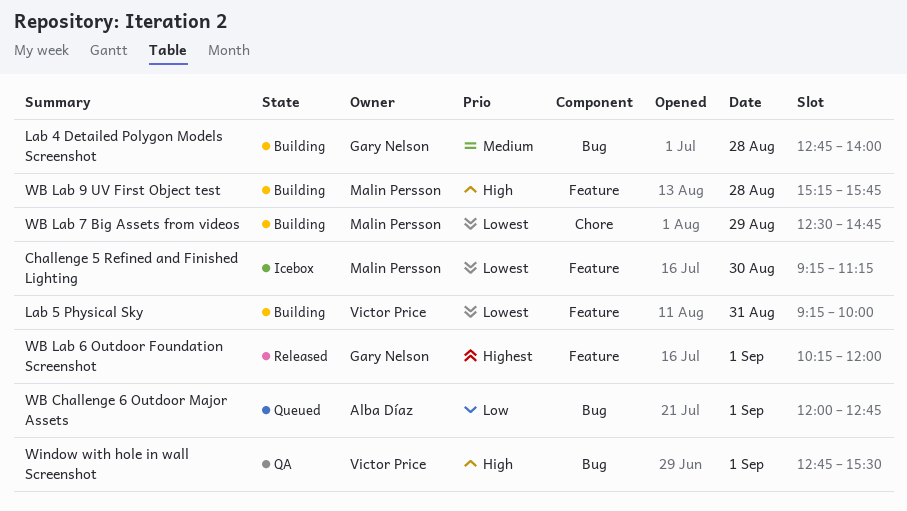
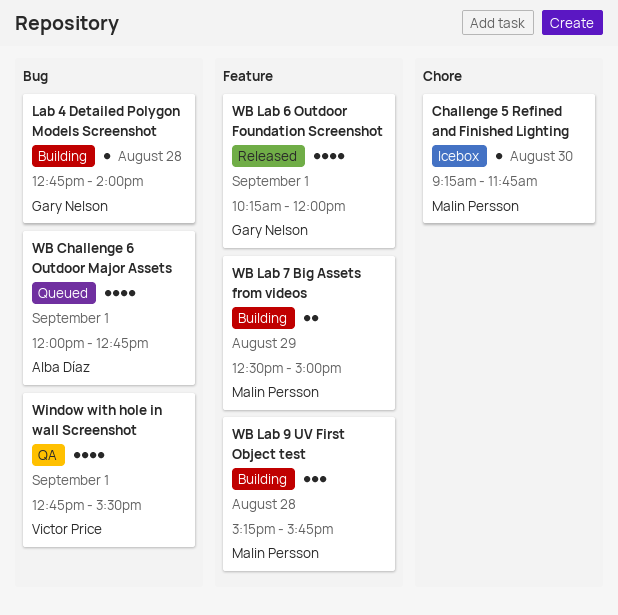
Challenge 5 Refined and Finished Lighting, label: Feature -> Chore
Challenge 5 Refined and Finished Lighting, ends: 11:15 -> 11:45
Lab 5 Physical Sky: present -> none
WB Lab 7 Big Assets from videos, label: Chore -> Feature
WB Lab 7 Big Assets from videos, ends: 14:45 -> 15:00

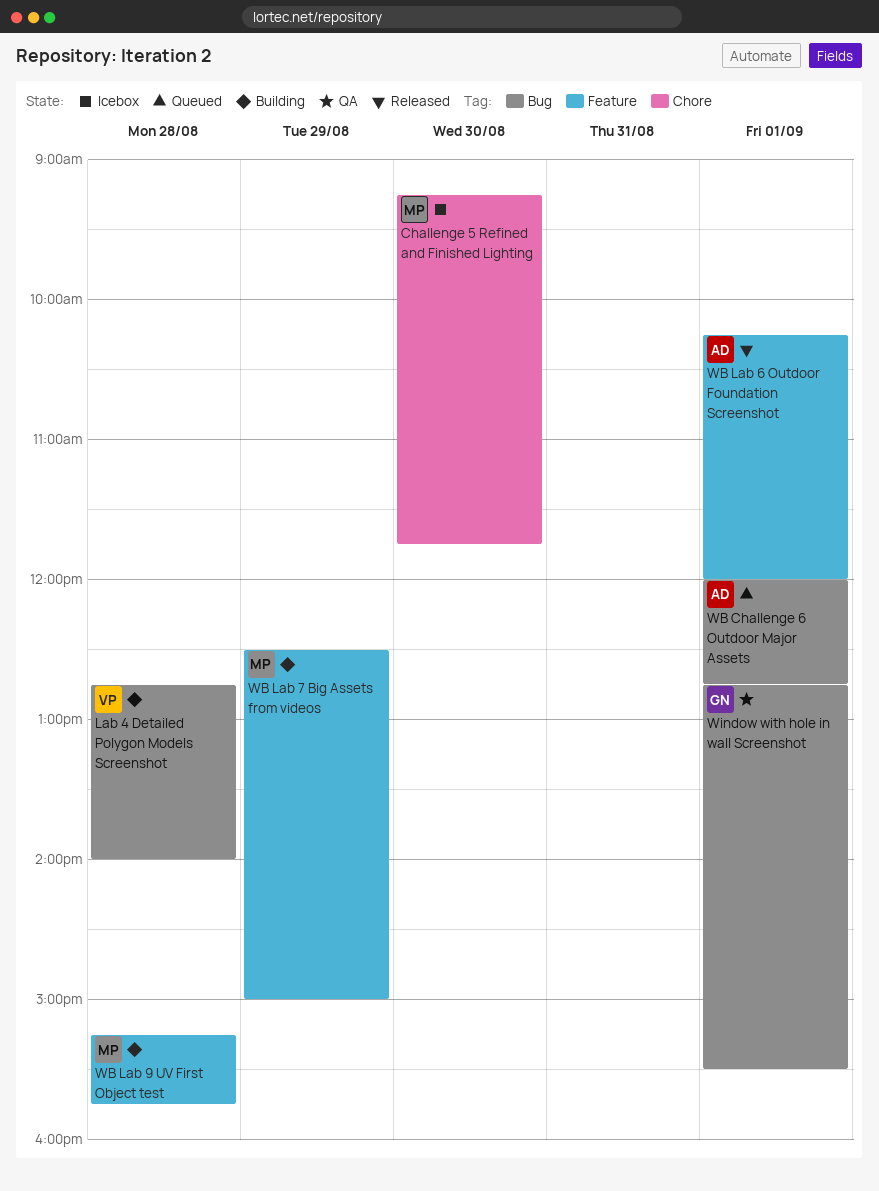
Lab 4 Detailed Polygon Models Screenshot, owner: Gary Nelson -> Victor Price
WB Lab 6 Outdoor Foundation Screenshot, owner: Gary Nelson -> Alba Díaz
Window with hole in wall Screenshot, owner: Victor Price -> Gary Nelson

